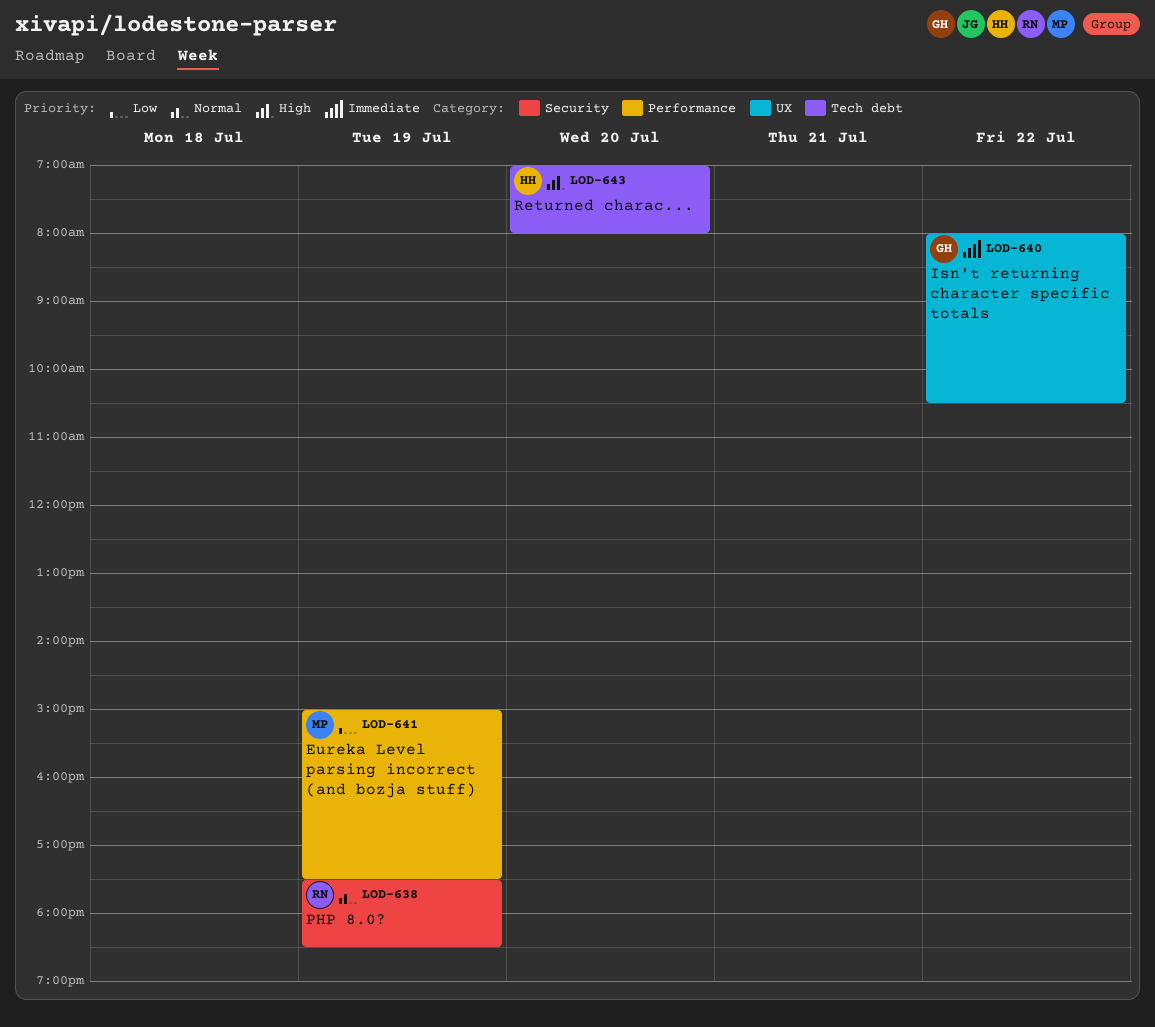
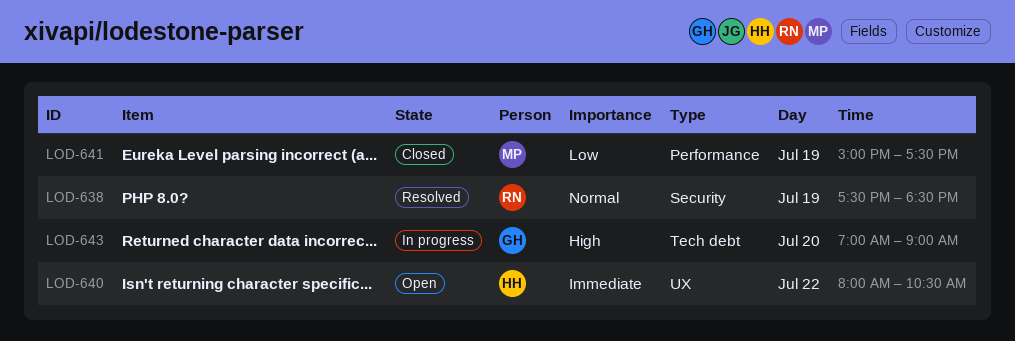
LOD-640, owner: GH -> HH
LOD-643, owner: HH -> GH
LOD-643, ends: 08:00 -> 09:00

